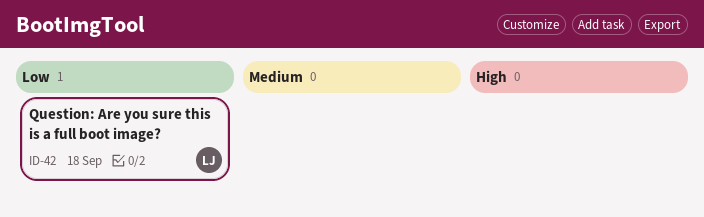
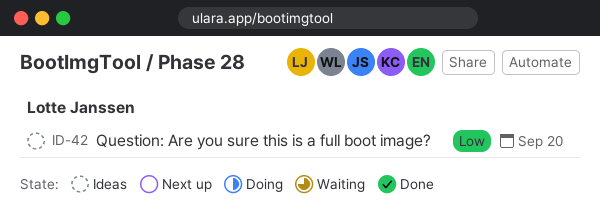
ID-42, due: Sep 18 -> Sep 20

